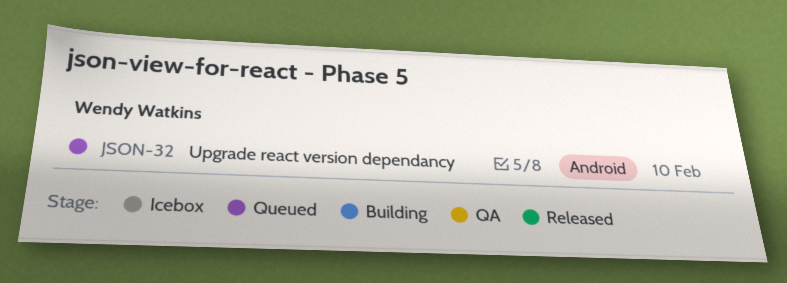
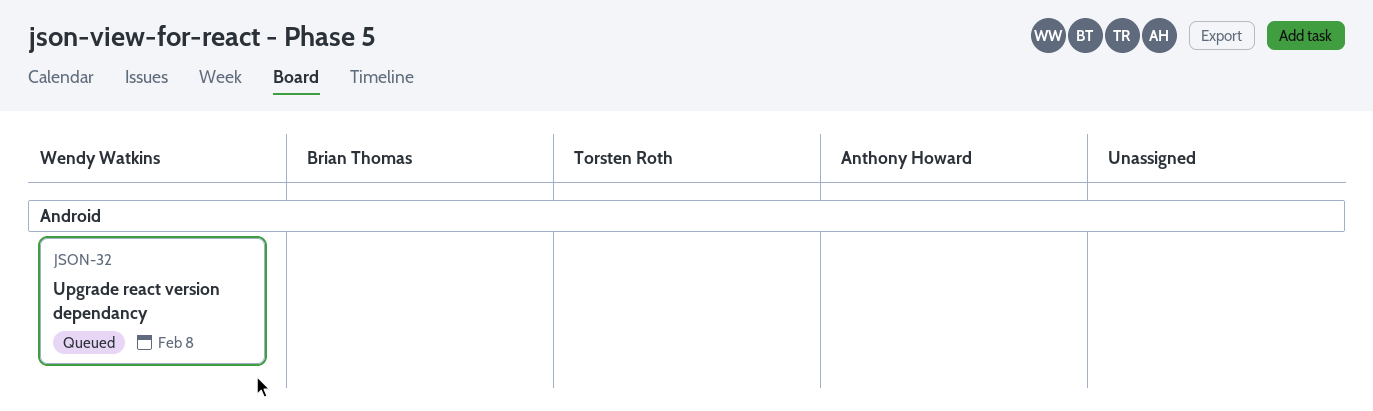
JSON-32, due: Feb 10 -> Feb 8

